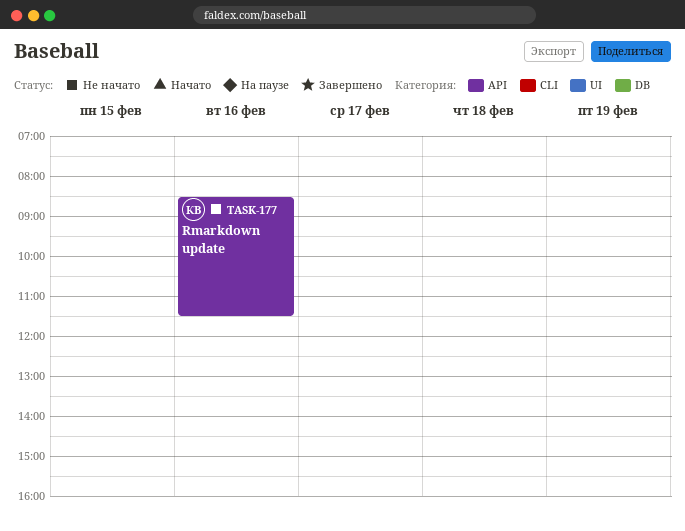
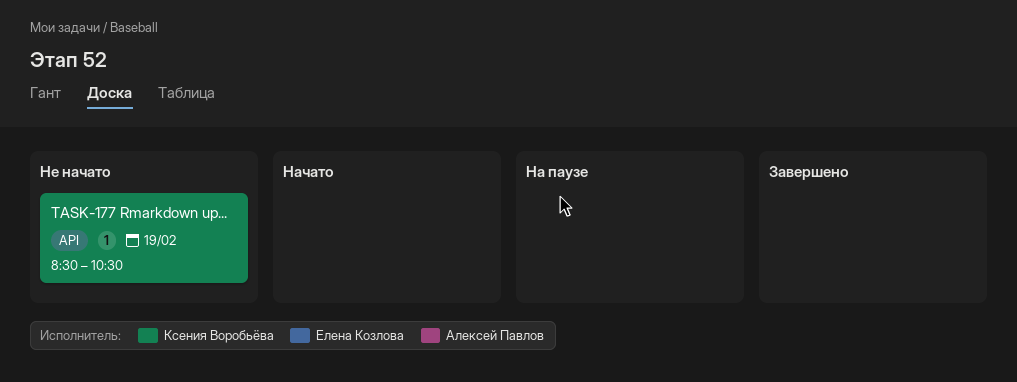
TASK-177, day: Feb 16 -> Feb 19
TASK-177, ends: 11:30 -> 10:30

